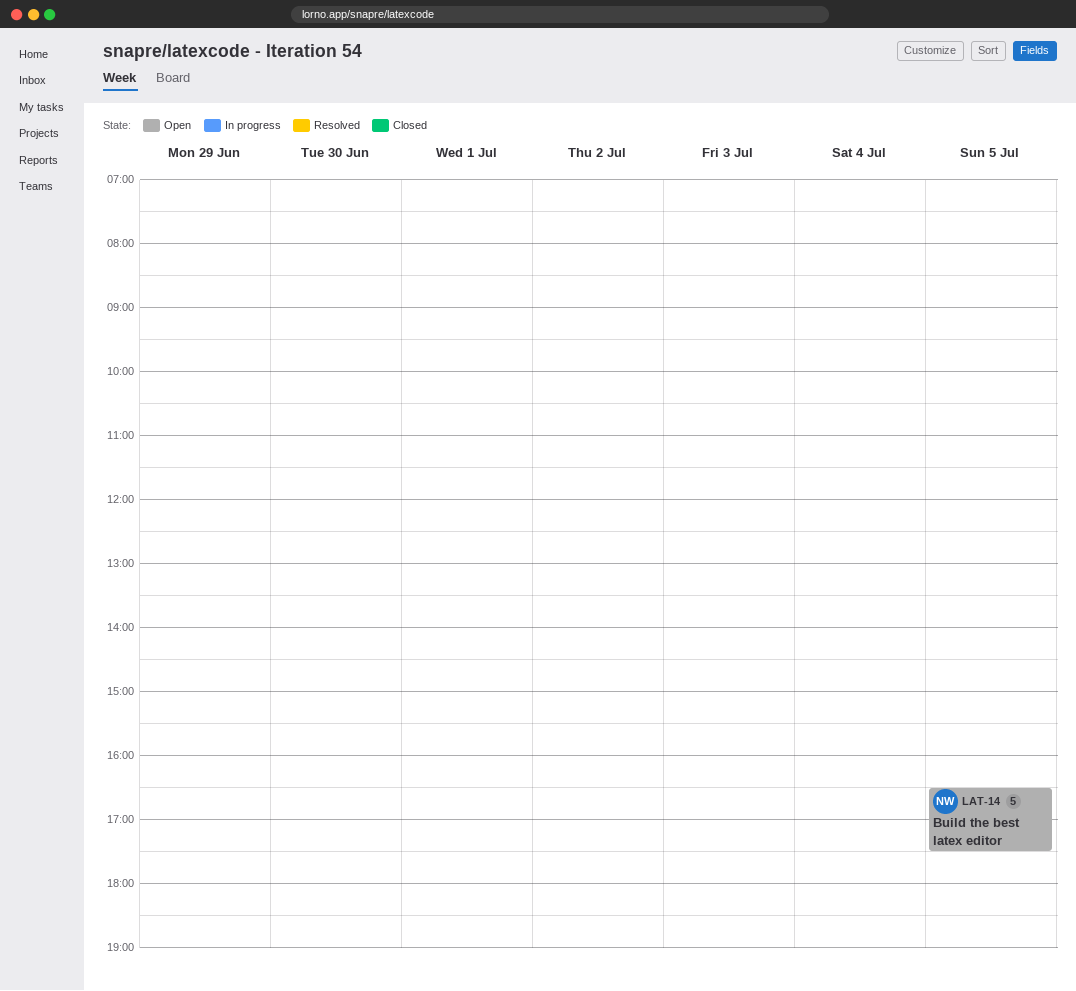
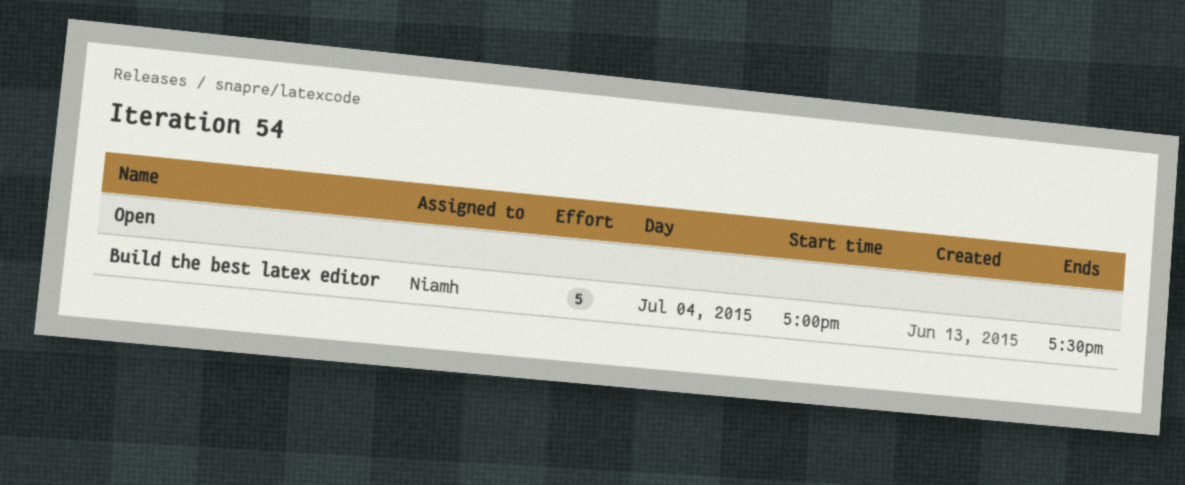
Build the best latex editor, day: Jul 5 -> Jul 4
Build the best latex editor, begins: 16:30 -> 17:00

